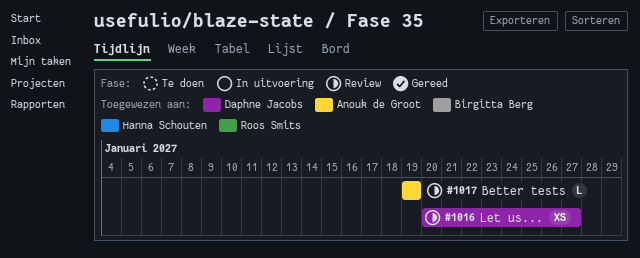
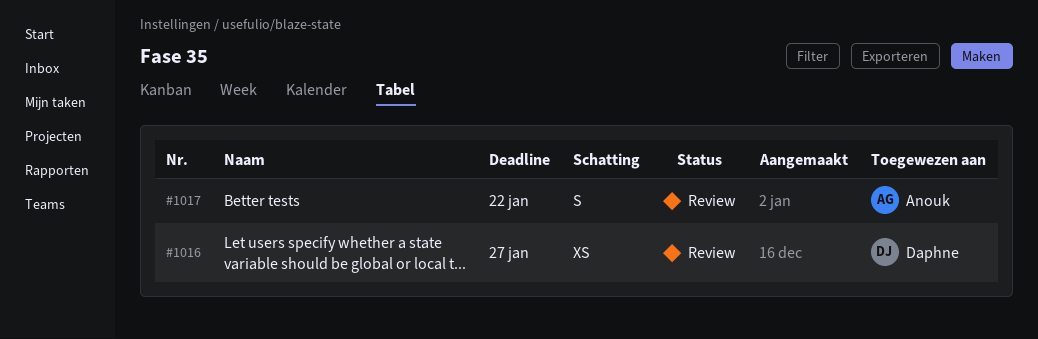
#1017, estimate: L -> S
#1017, due: Jan 19 -> Jan 22

